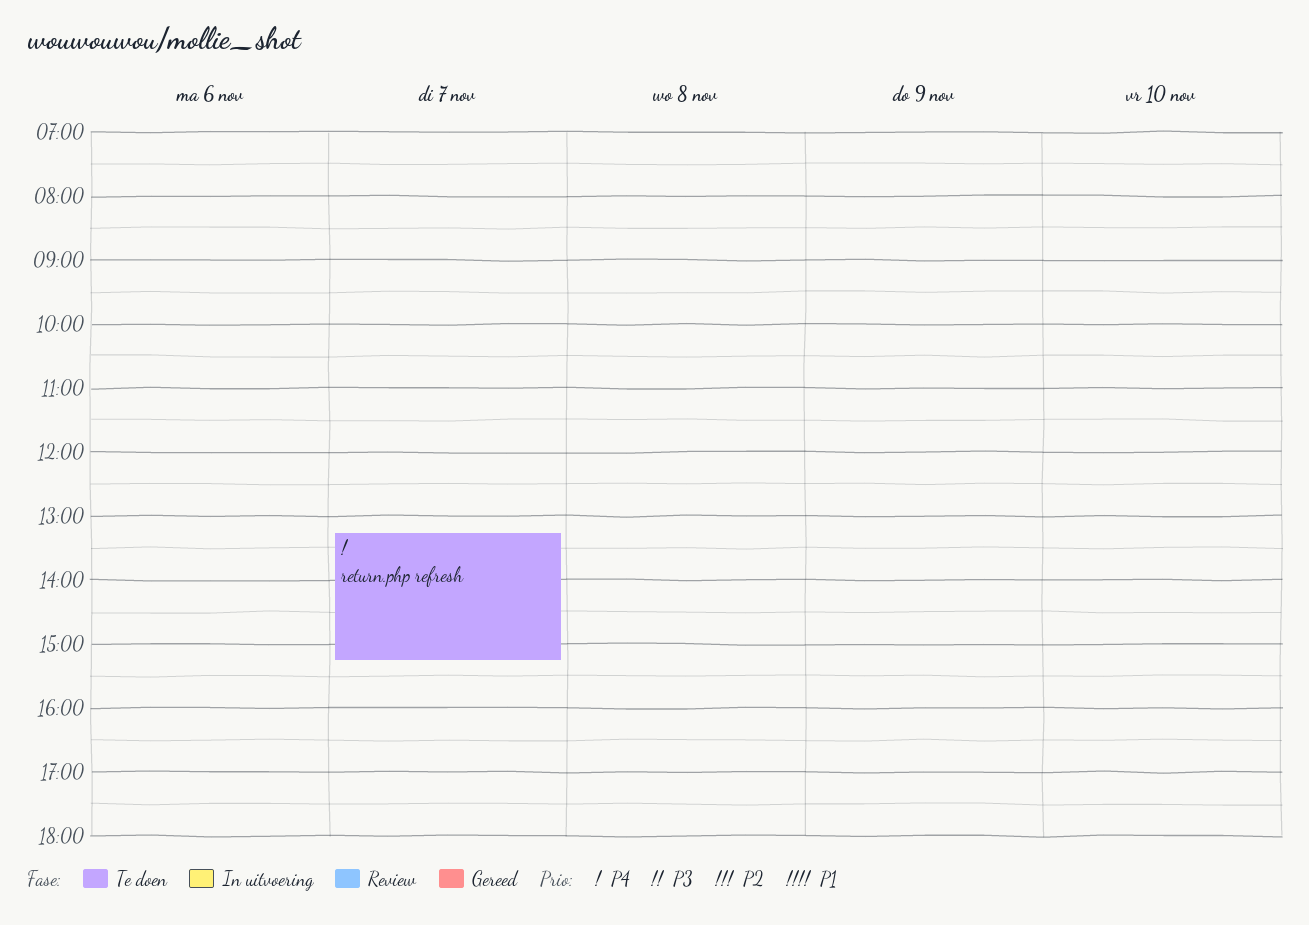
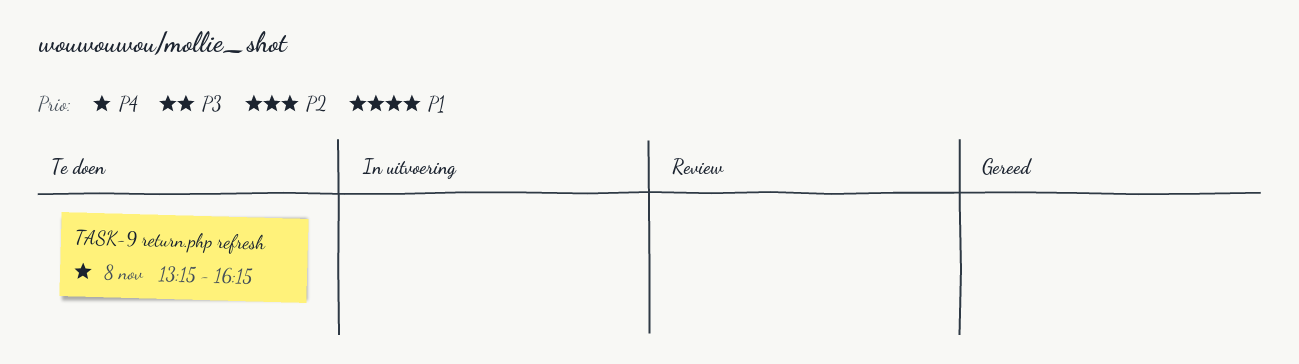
return.php refresh, day: Nov 7 -> Nov 8
return.php refresh, ends: 15:15 -> 16:15

